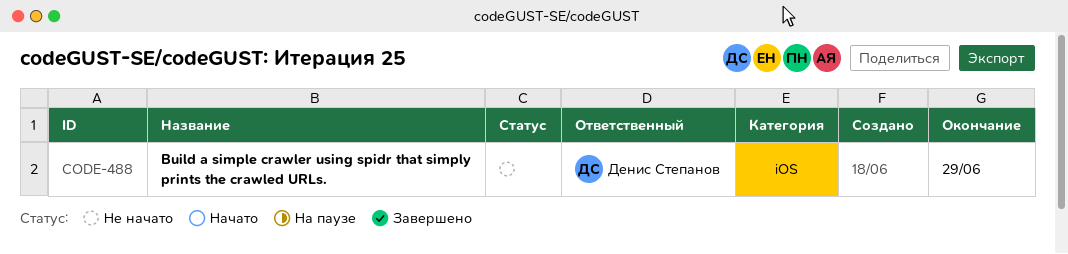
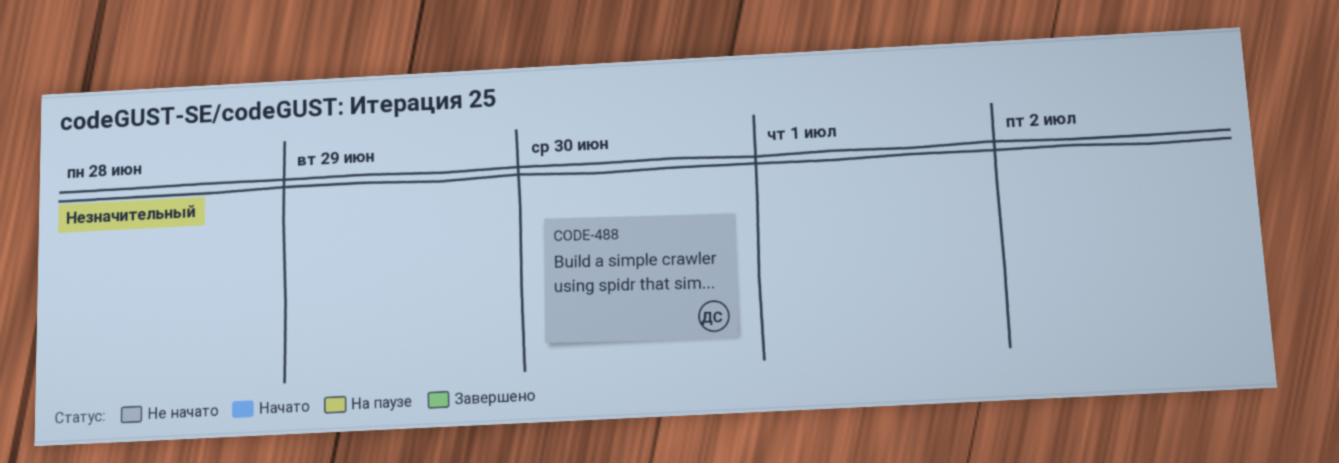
CODE-488, due: Jun 29 -> Jun 30

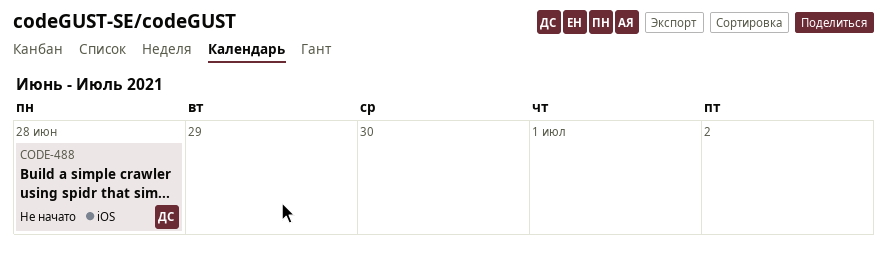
CODE-488, due: Jun 30 -> Jun 28

